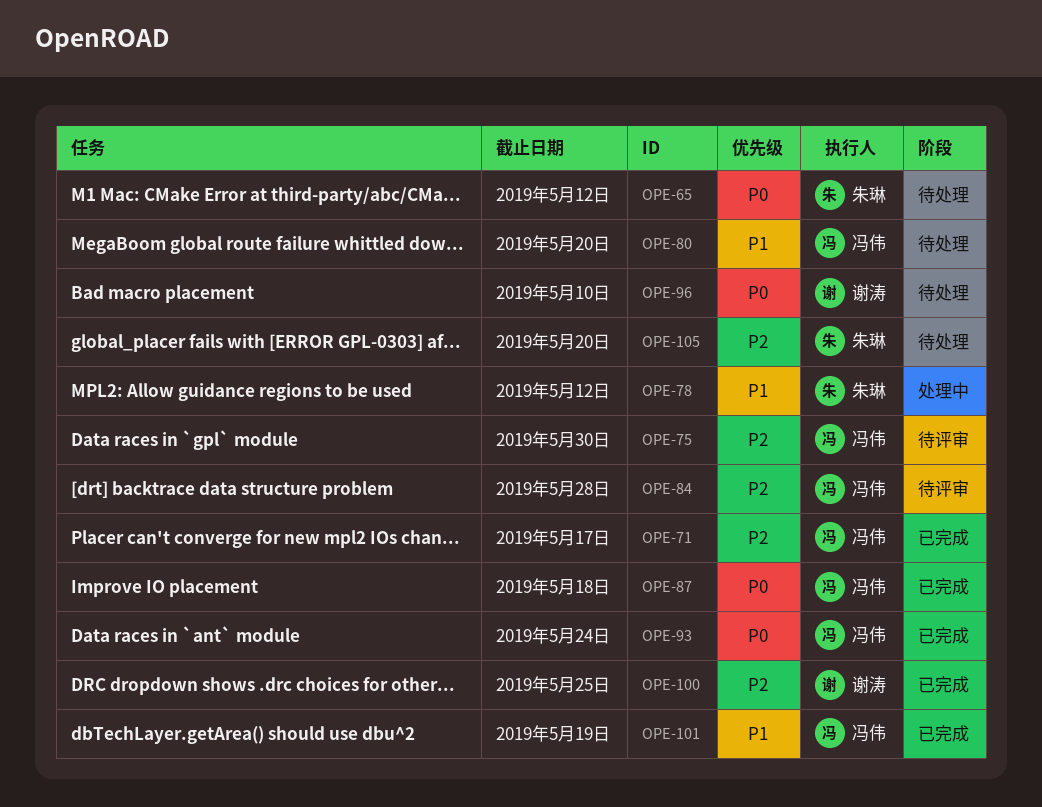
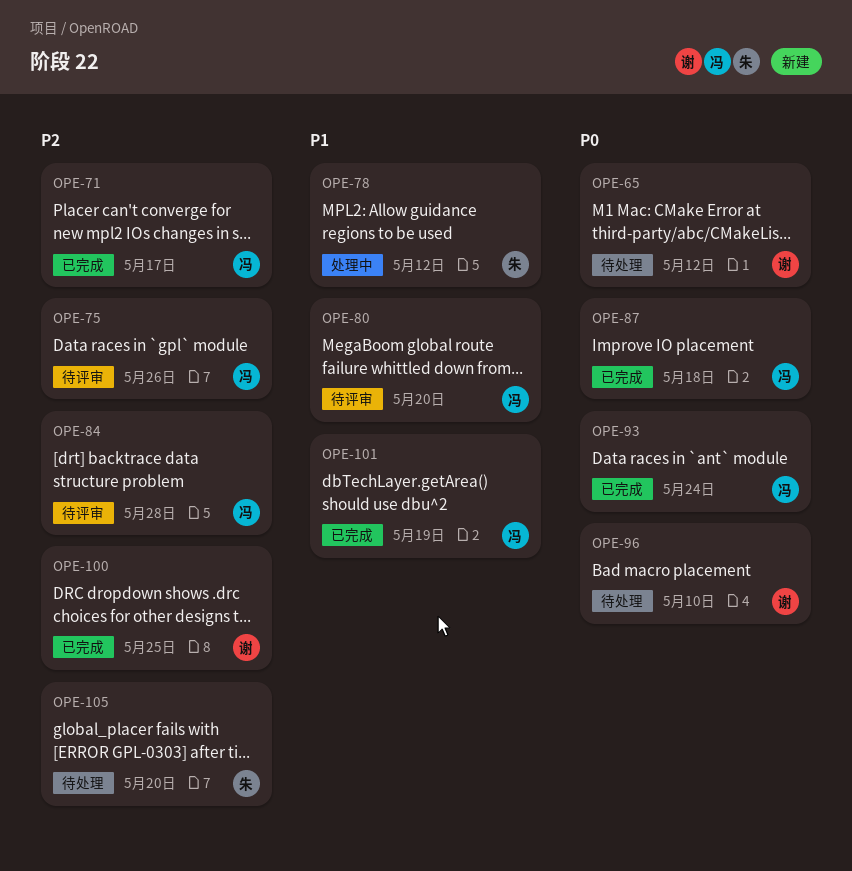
OPE-65, owner: 朱琳 -> 谢涛
OPE-75, due: May 30 -> May 26
OPE-80, status: 待处理 -> 待评审

